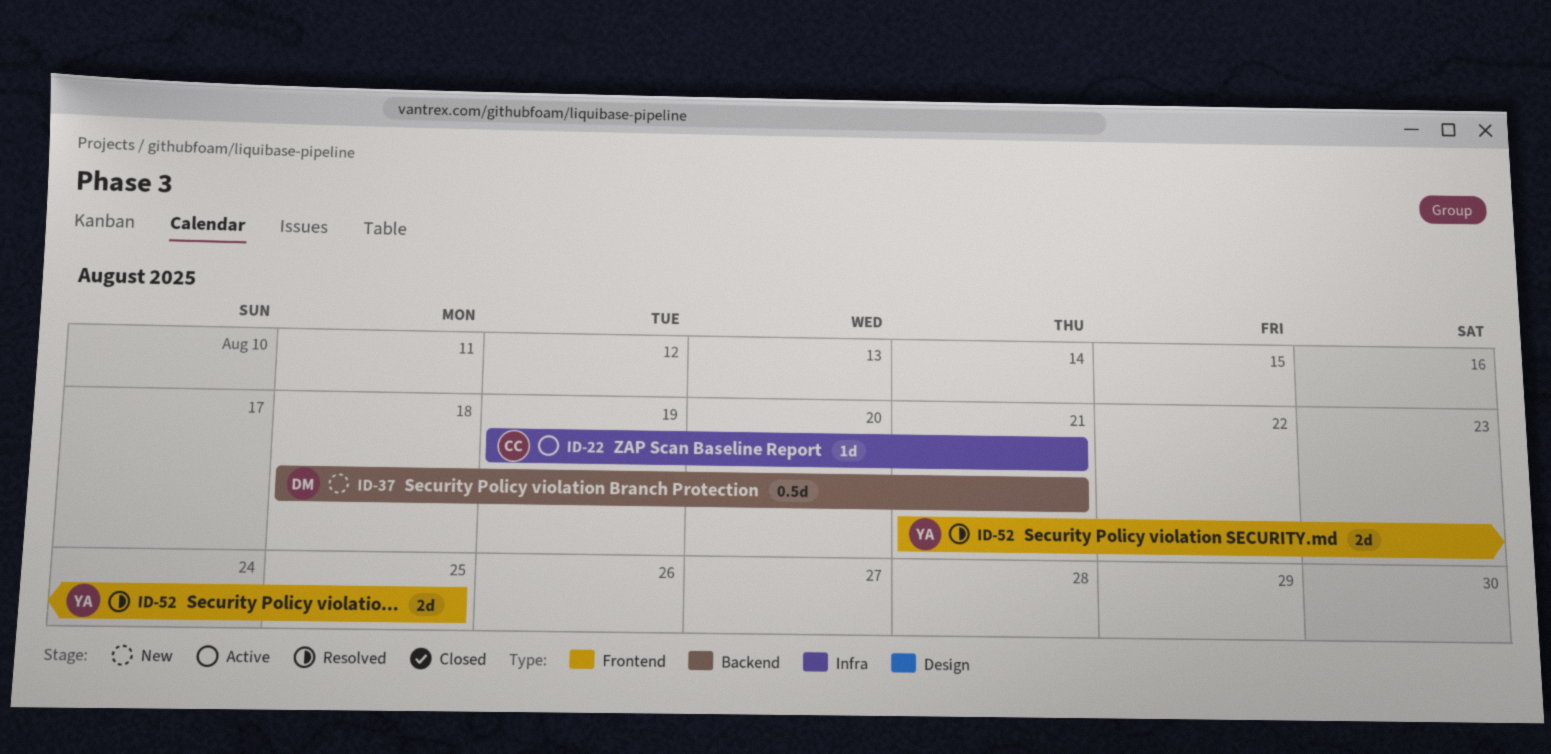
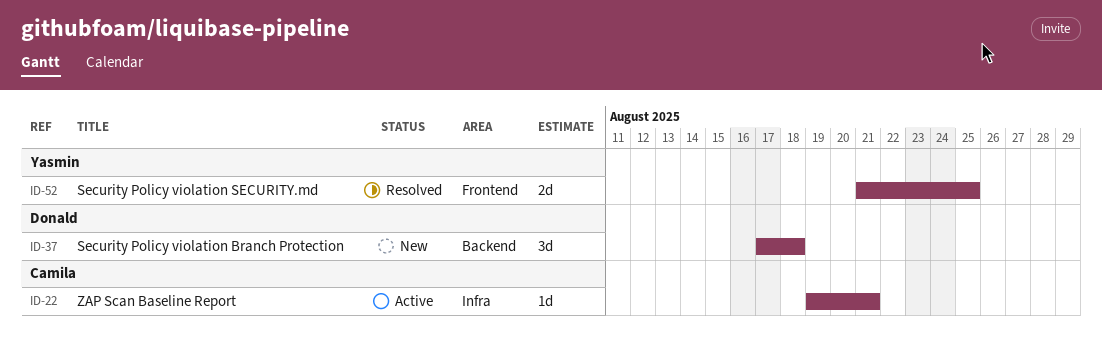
ID-37, estimate: 0.5d -> 3d
ID-37, start: Aug 18 -> Aug 17
ID-37, due: Aug 21 -> Aug 18

